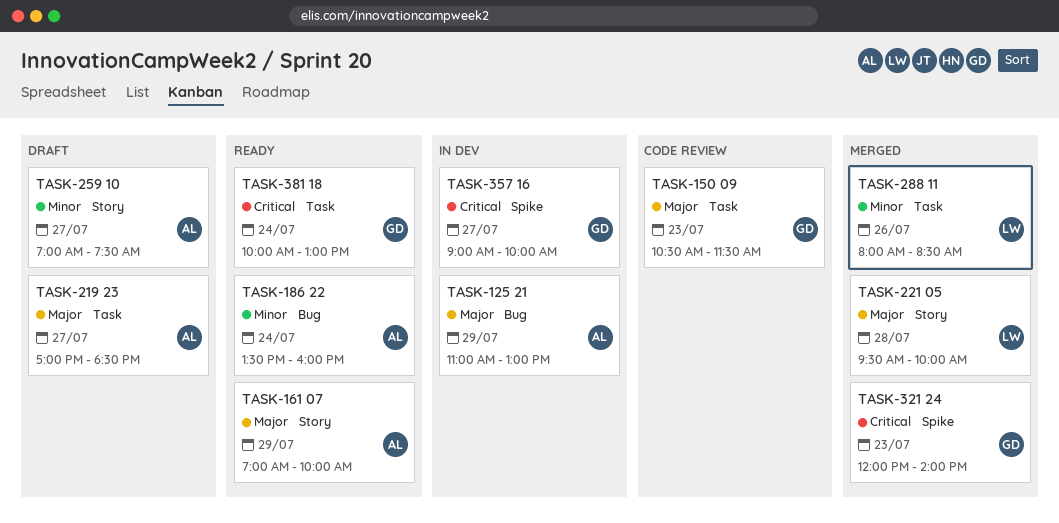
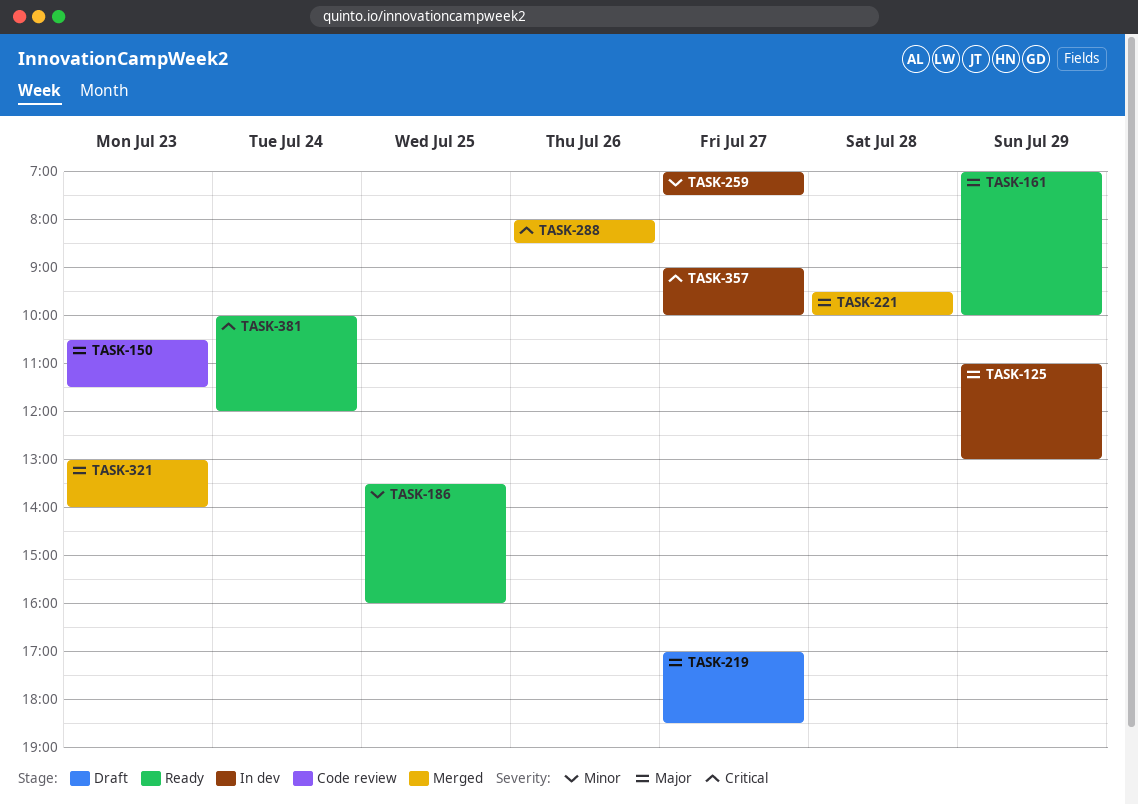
TASK-186, day: Jul 24 -> Jul 25
TASK-259, status: Draft -> In dev
TASK-288, priority: Minor -> Critical
TASK-321, priority: Critical -> Major
TASK-321, begins: 12:00 -> 13:00
TASK-381, ends: 13:00 -> 12:00

